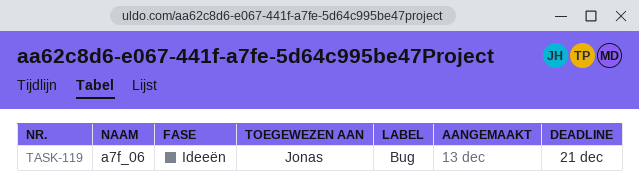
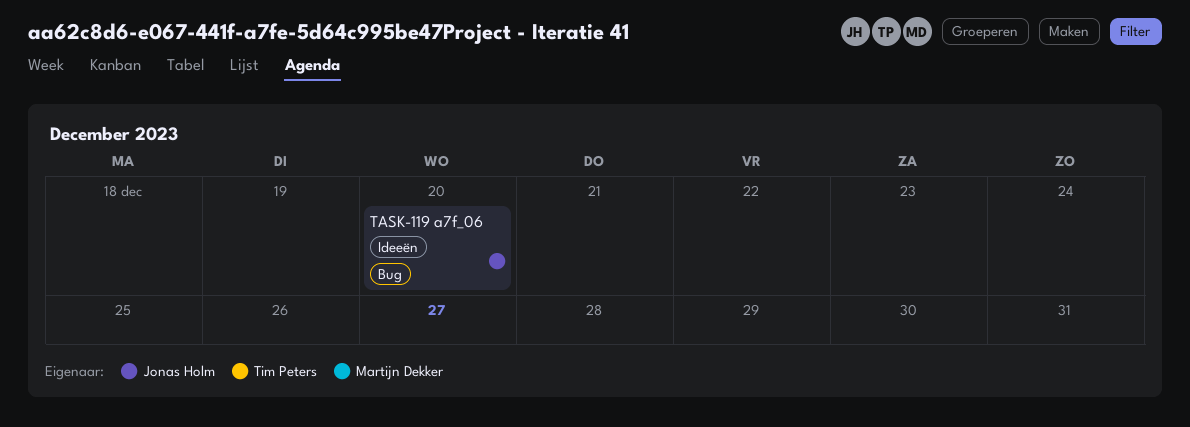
TASK-119, due: Dec 21 -> Dec 20

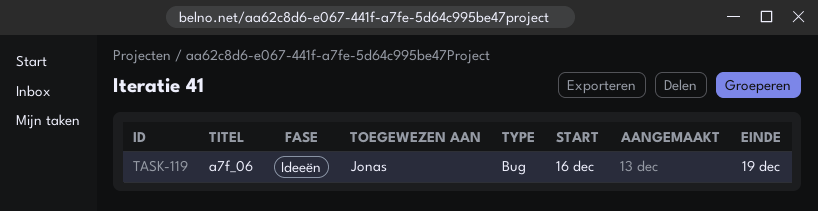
TASK-119, due: Dec 20 -> Dec 19

